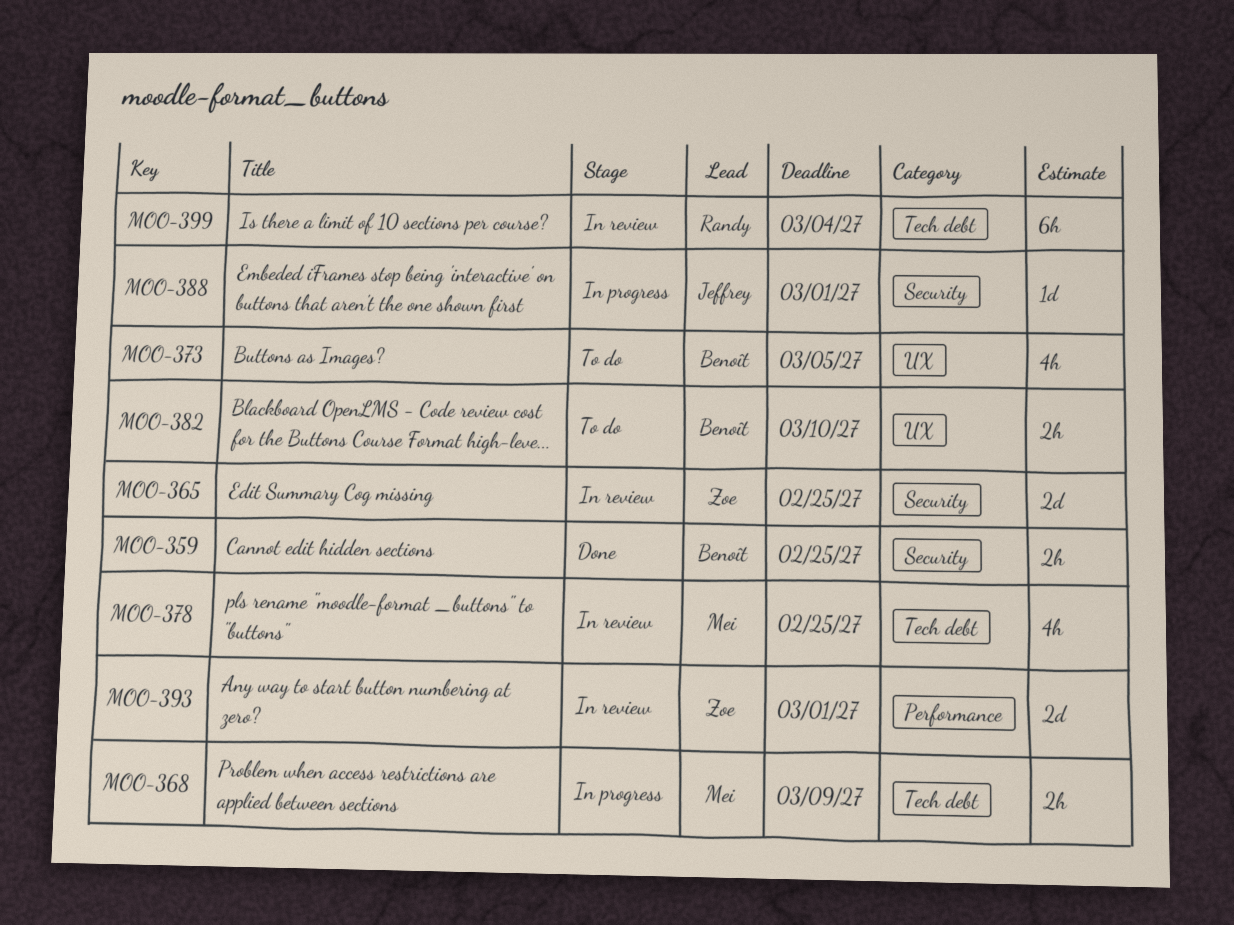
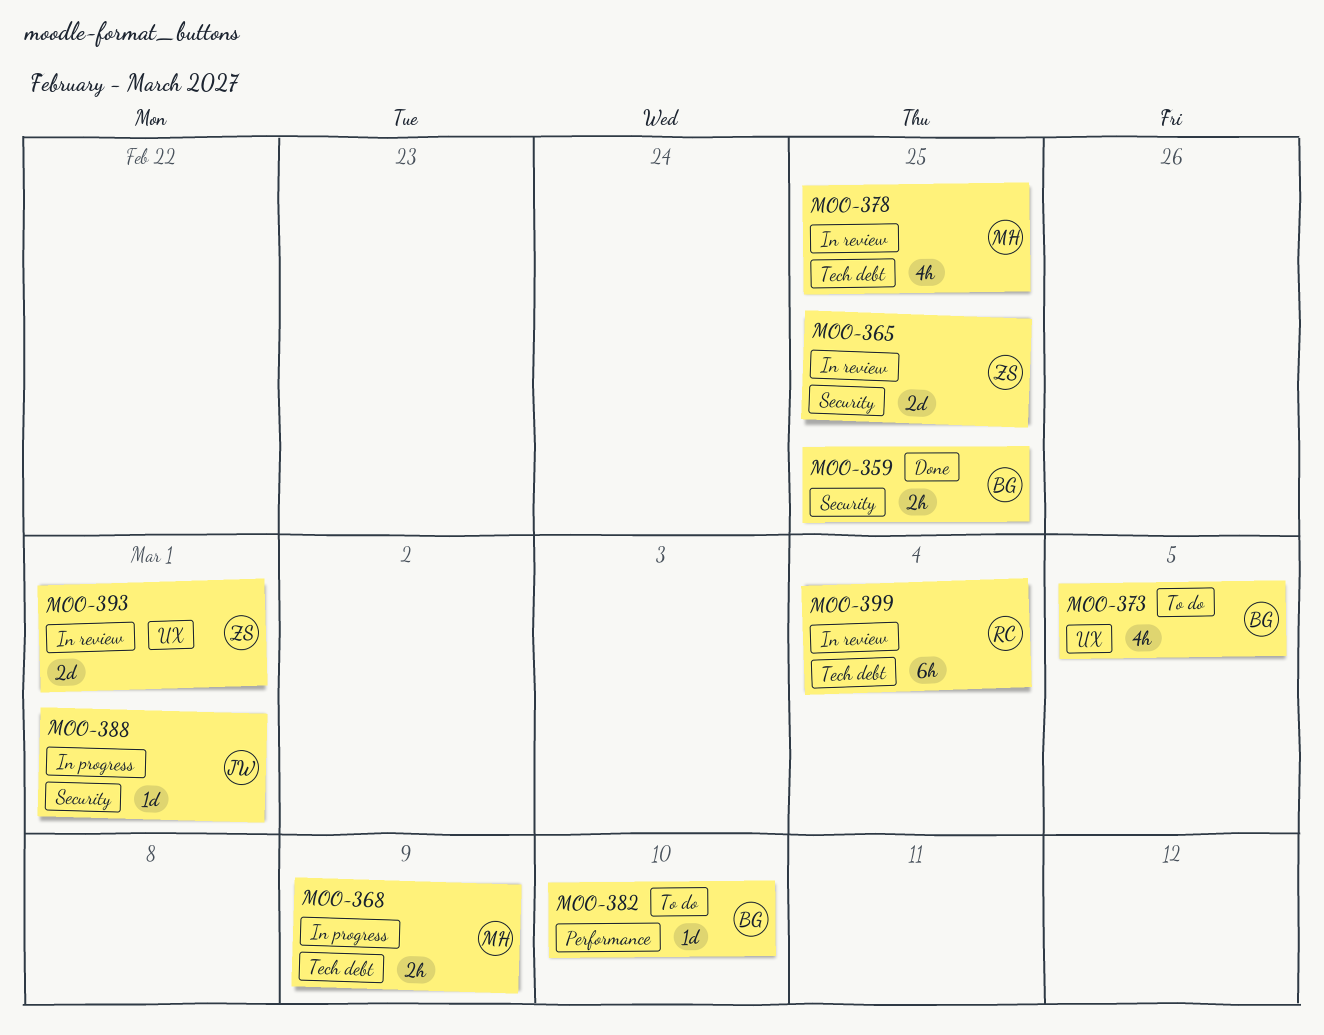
MOO-382, label: UX -> Performance
MOO-382, estimate: 2h -> 1d
MOO-393, label: Performance -> UX

